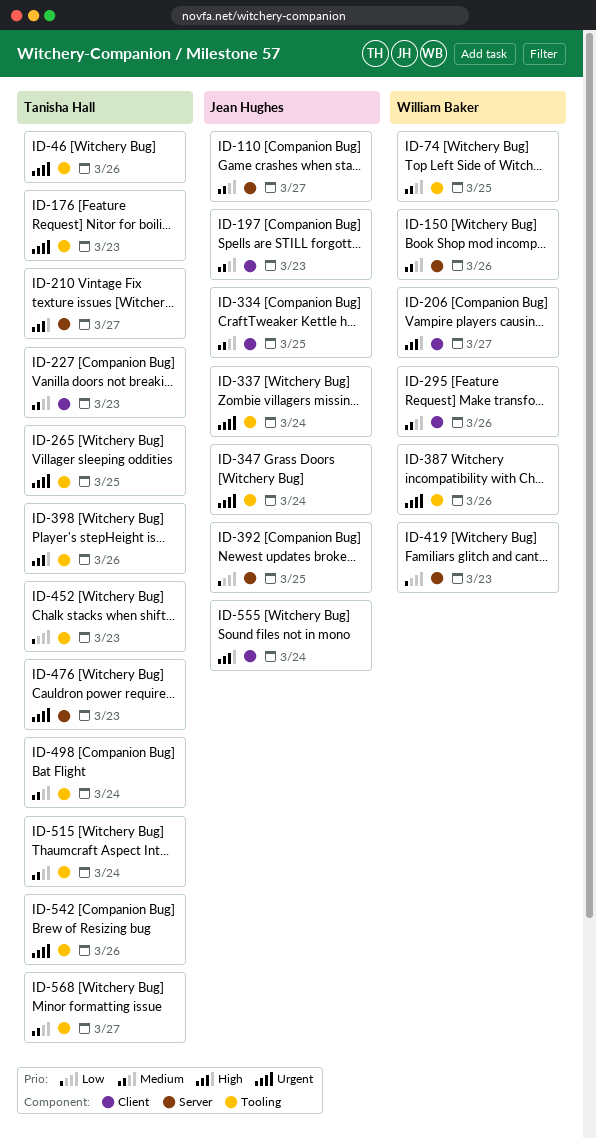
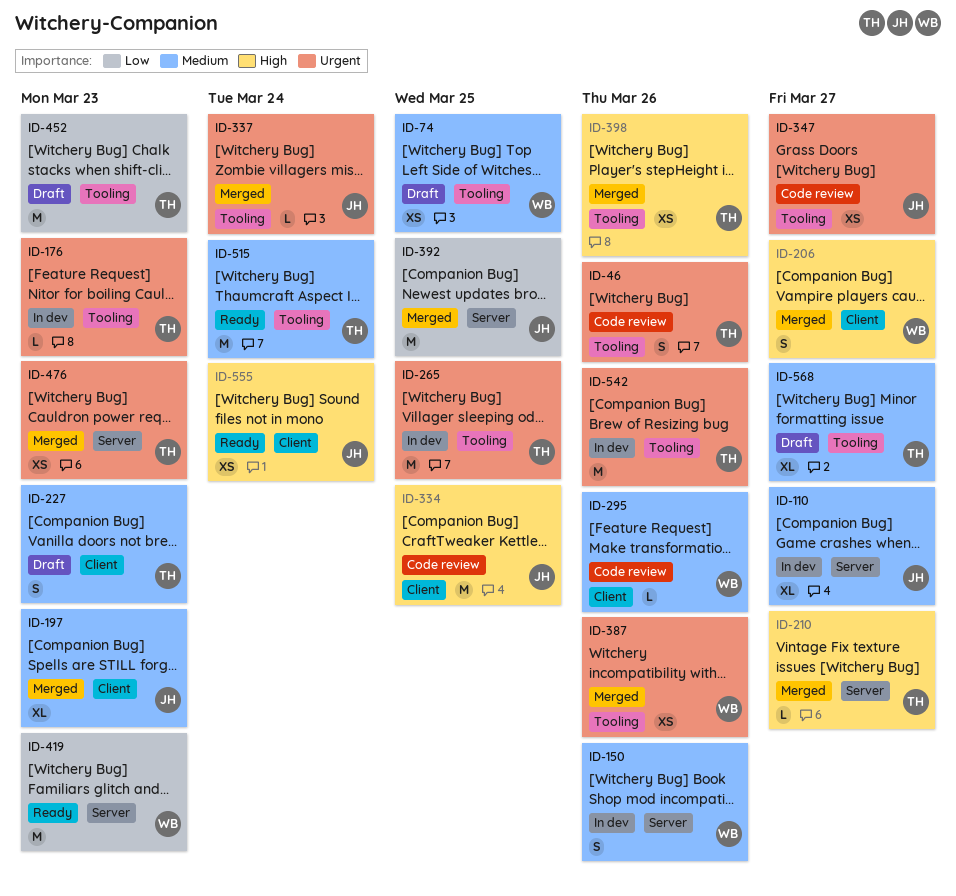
ID-334, priority: Medium -> High
ID-347, due: Mar 24 -> Mar 27
ID-498: present -> none

